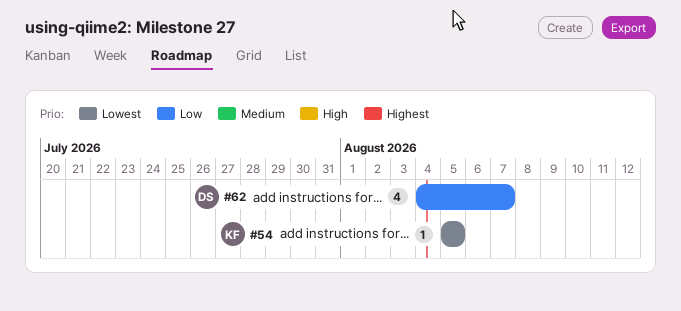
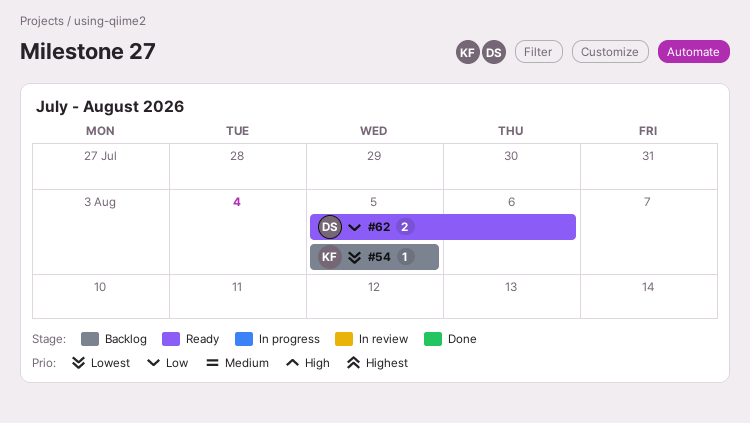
#62, estimate: 4 -> 2
#62, start: Aug 4 -> Aug 5
#62, due: Aug 7 -> Aug 6

